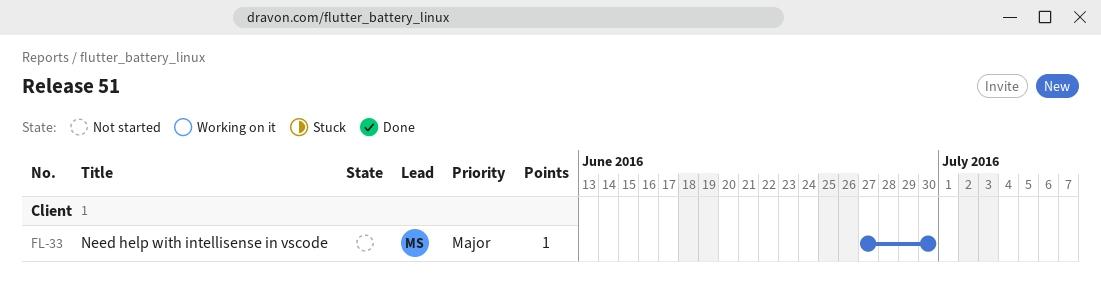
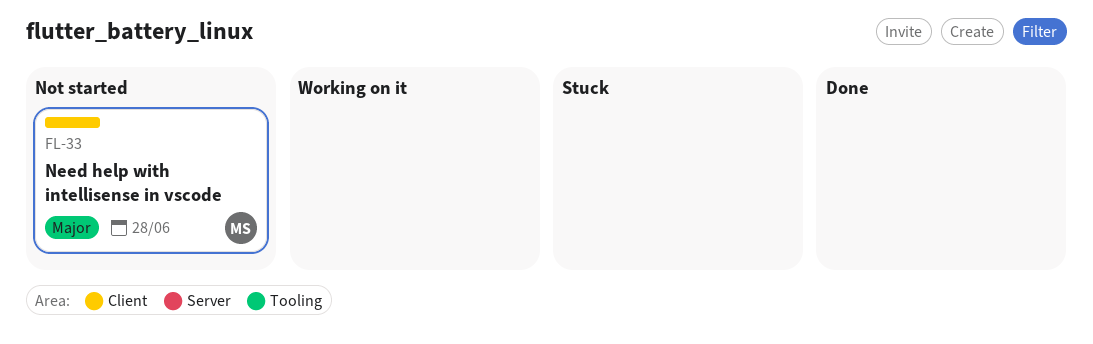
FL-33, due: Jun 30 -> Jun 28

